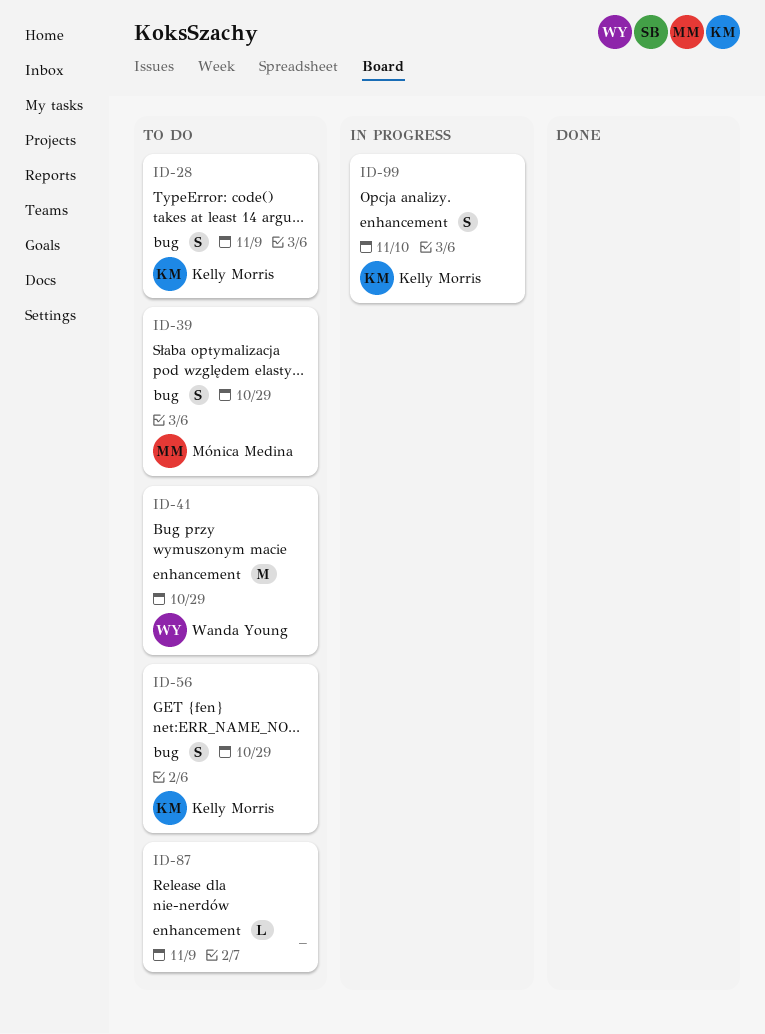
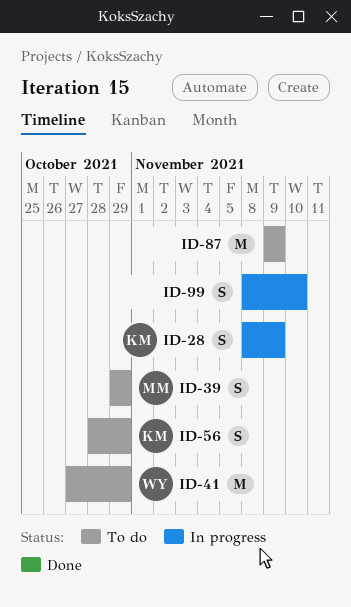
ID-28, status: To do -> In progress
ID-87, estimate: L -> M
ID-99, owner: Kelly Morris -> none

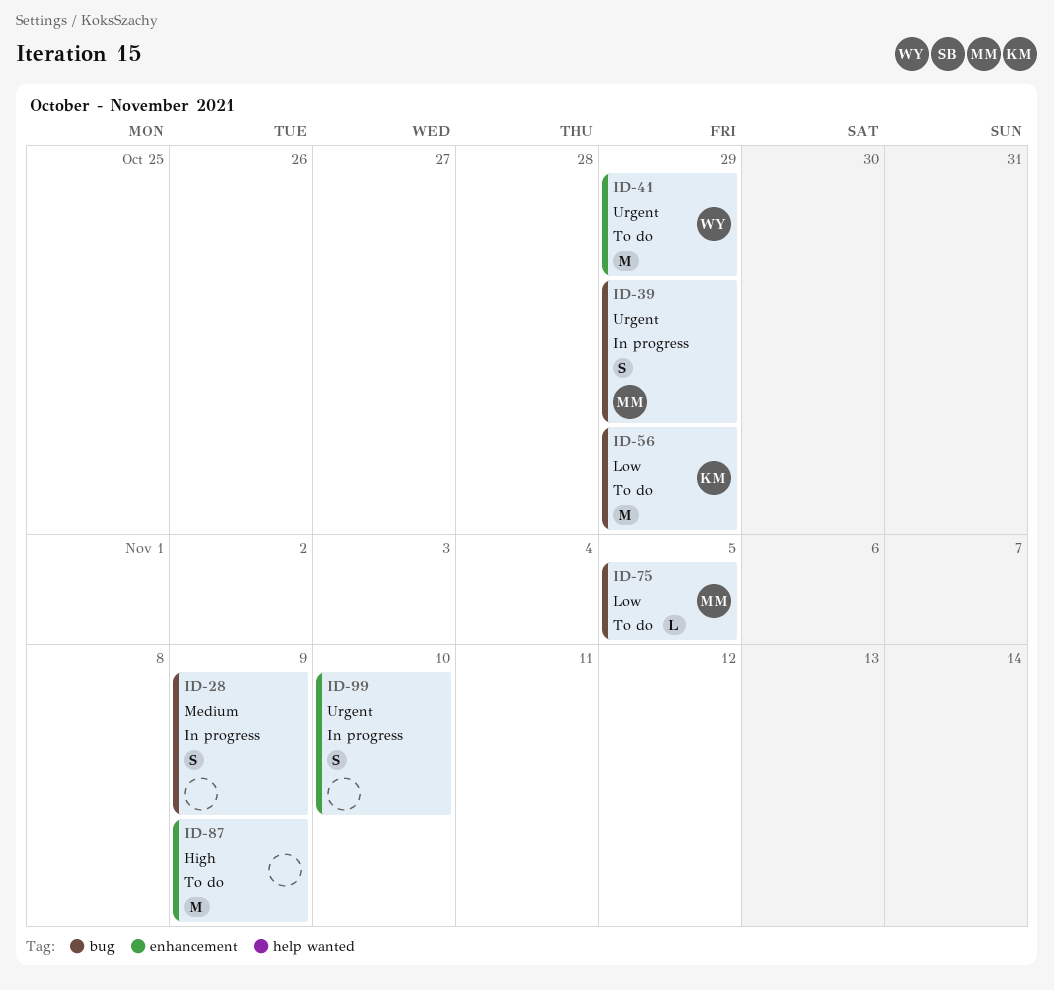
ID-28, owner: KM -> none
ID-39, status: To do -> In progress
ID-56, estimate: S -> M
ID-75: none -> present

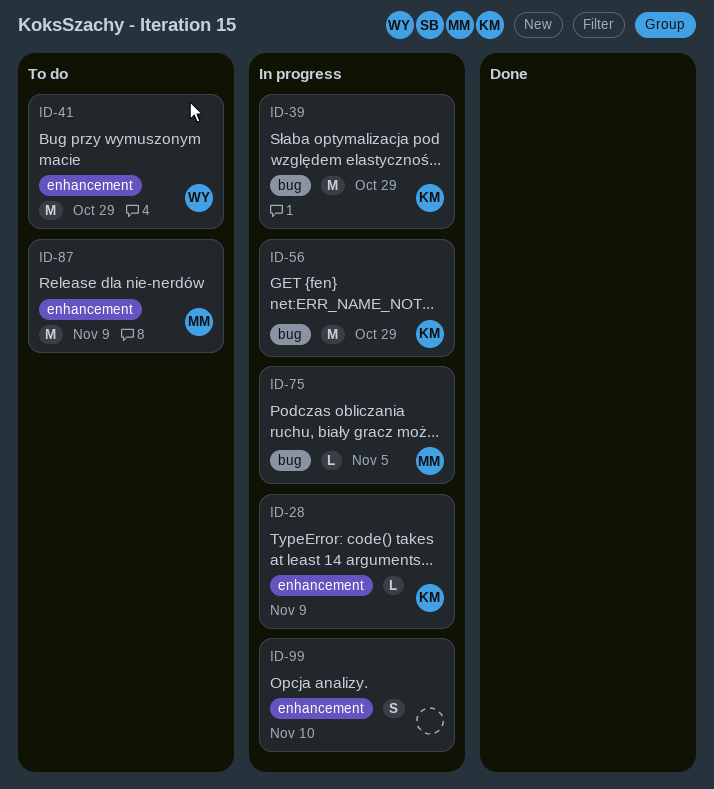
ID-28, owner: none -> KM
ID-28, label: bug -> enhancement
ID-28, estimate: S -> L
ID-39, owner: MM -> KM
ID-39, estimate: S -> M
ID-56, status: To do -> In progress
ID-75, status: To do -> In progress
ID-87, owner: none -> MM

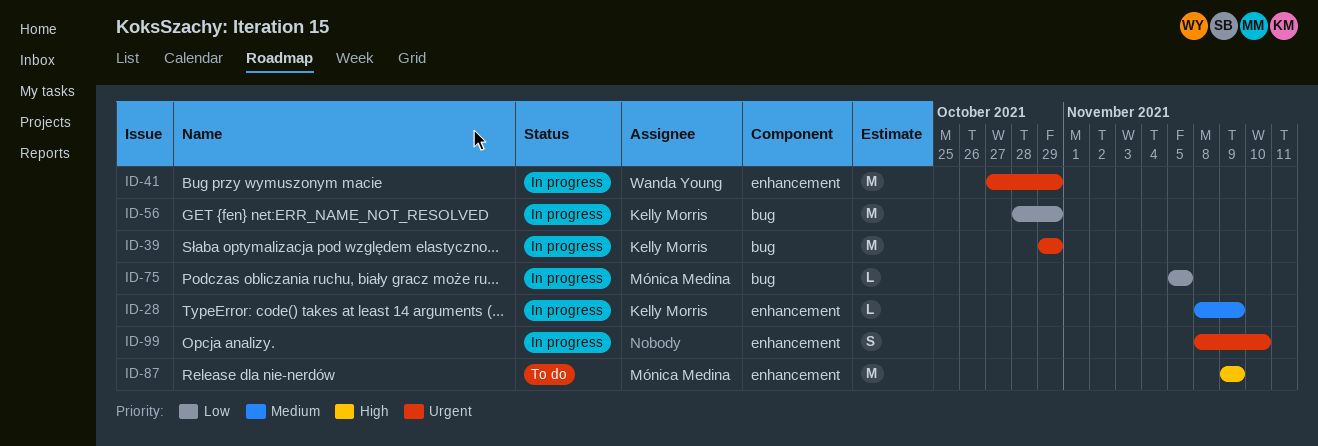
ID-41, status: To do -> In progress

